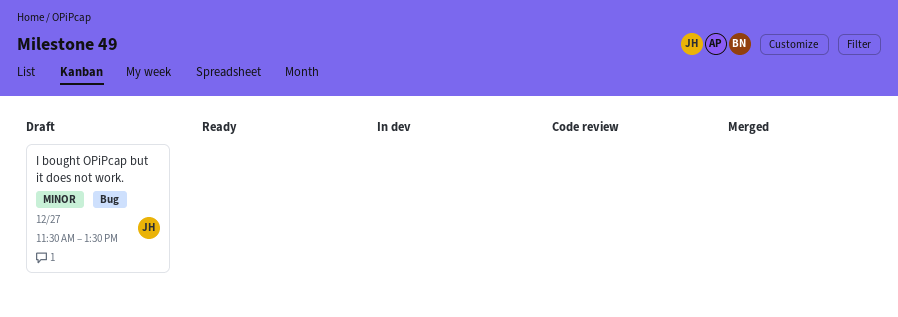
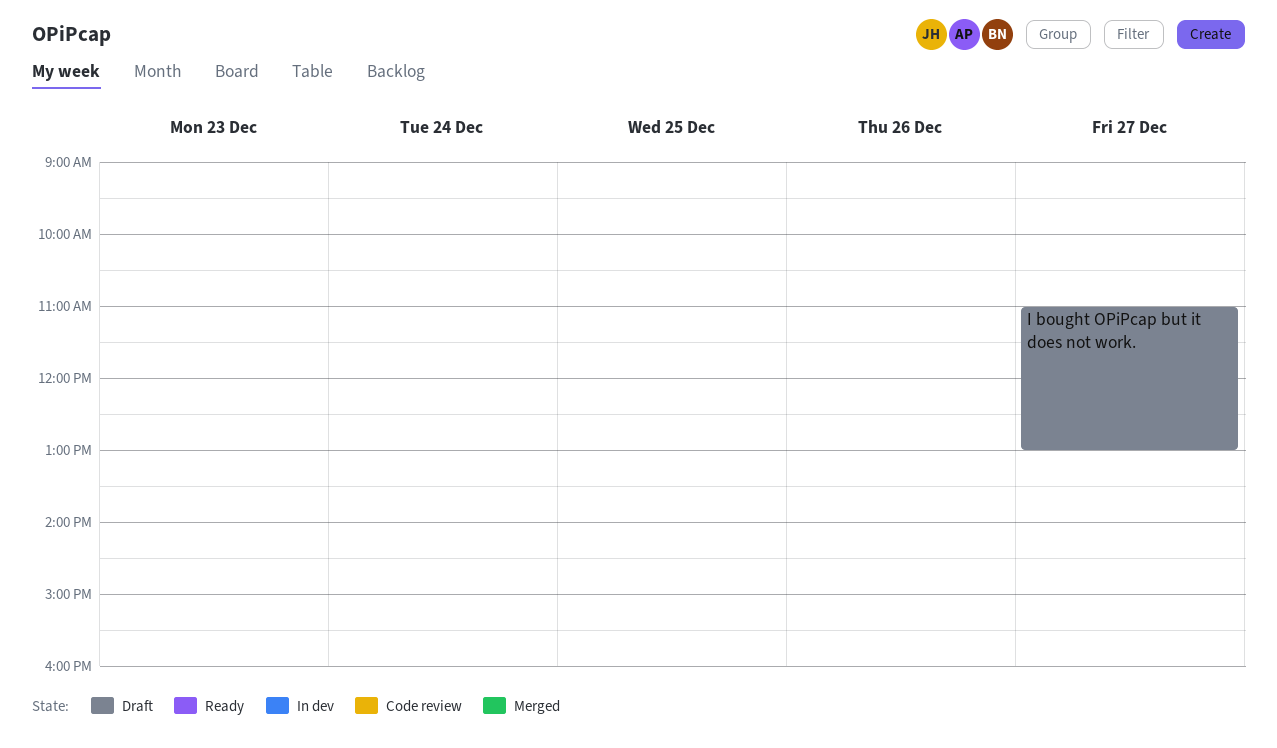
I bought OPiPcap but it does not work., begins: 11:30 -> 11:00
I bought OPiPcap but it does not work., ends: 13:30 -> 13:00

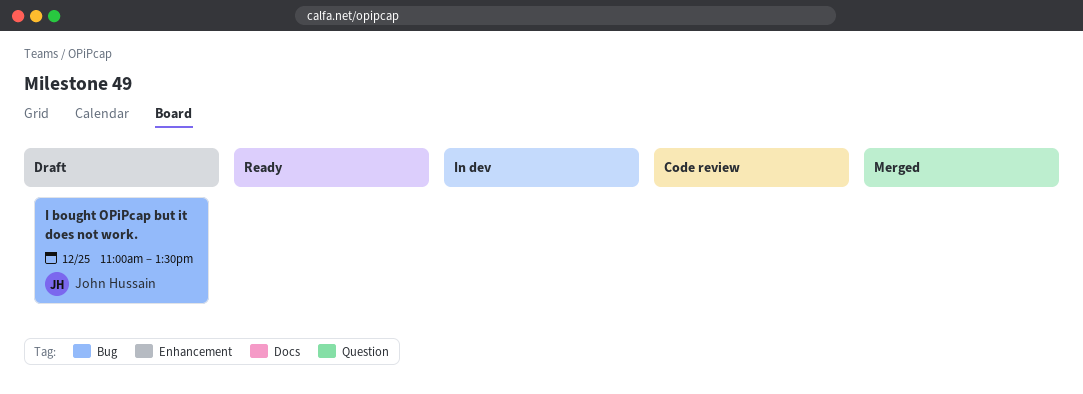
I bought OPiPcap but it does not work., day: Dec 27 -> Dec 25
I bought OPiPcap but it does not work., ends: 13:00 -> 13:30

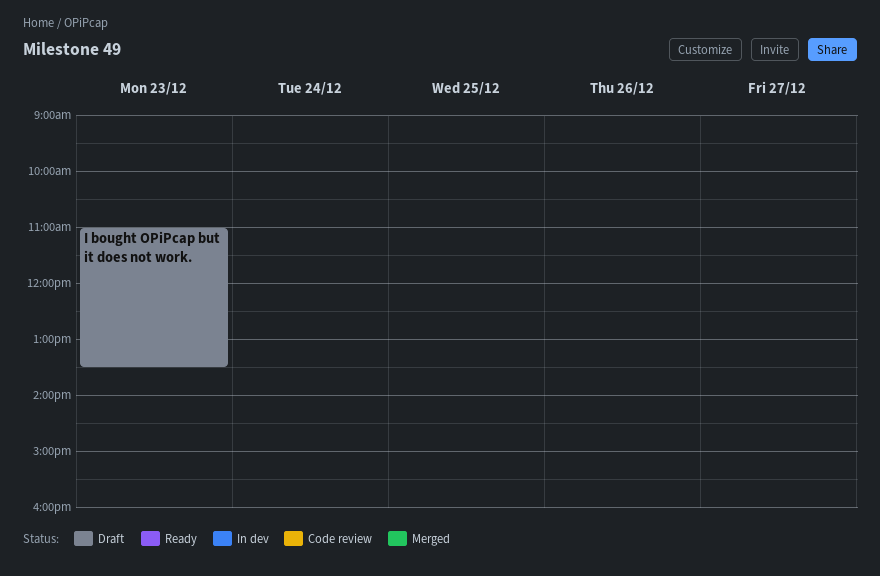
I bought OPiPcap but it does not work., day: Dec 25 -> Dec 23

